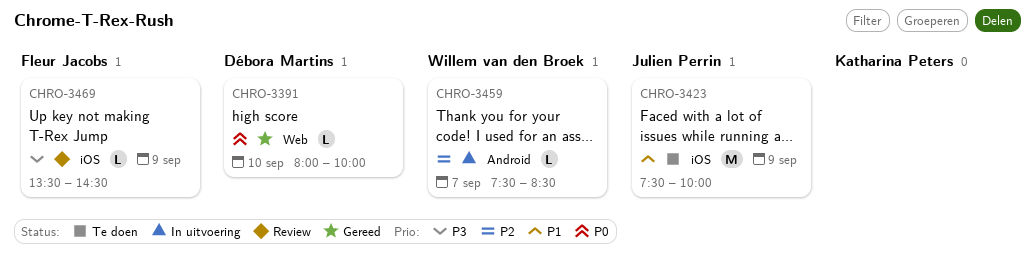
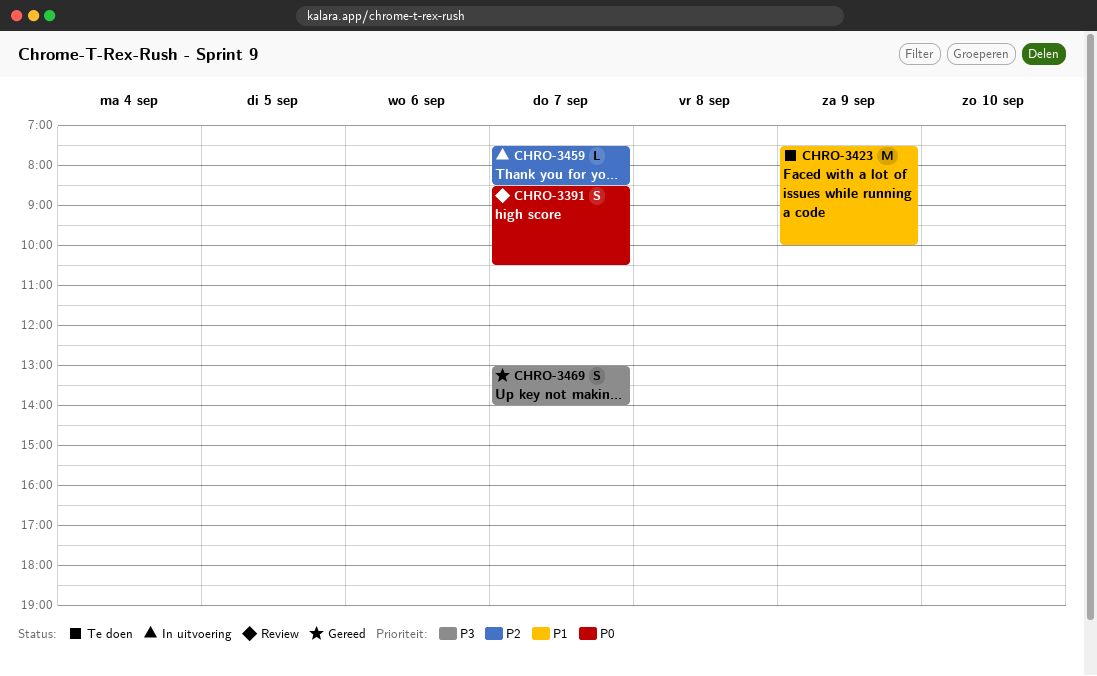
CHRO-3391, status: Gereed -> Review
CHRO-3391, estimate: L -> S
CHRO-3391, day: Sep 10 -> Sep 7
CHRO-3391, begins: 08:00 -> 08:30
CHRO-3391, ends: 10:00 -> 10:30
CHRO-3469, status: Review -> Gereed
CHRO-3469, estimate: L -> S
CHRO-3469, day: Sep 9 -> Sep 7
CHRO-3469, begins: 13:30 -> 13:00
CHRO-3469, ends: 14:30 -> 14:00

